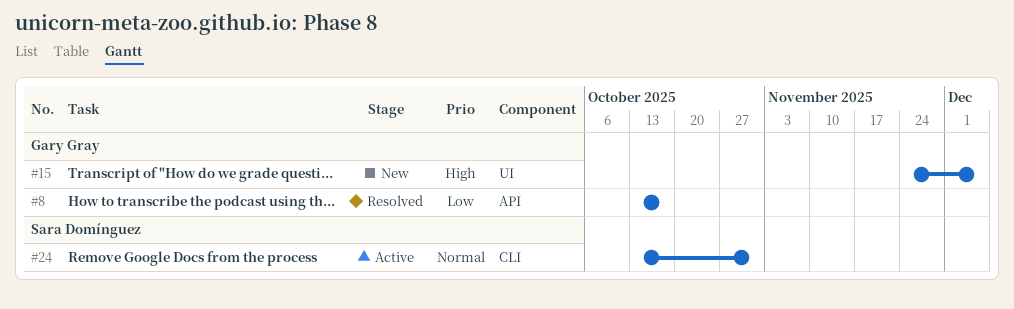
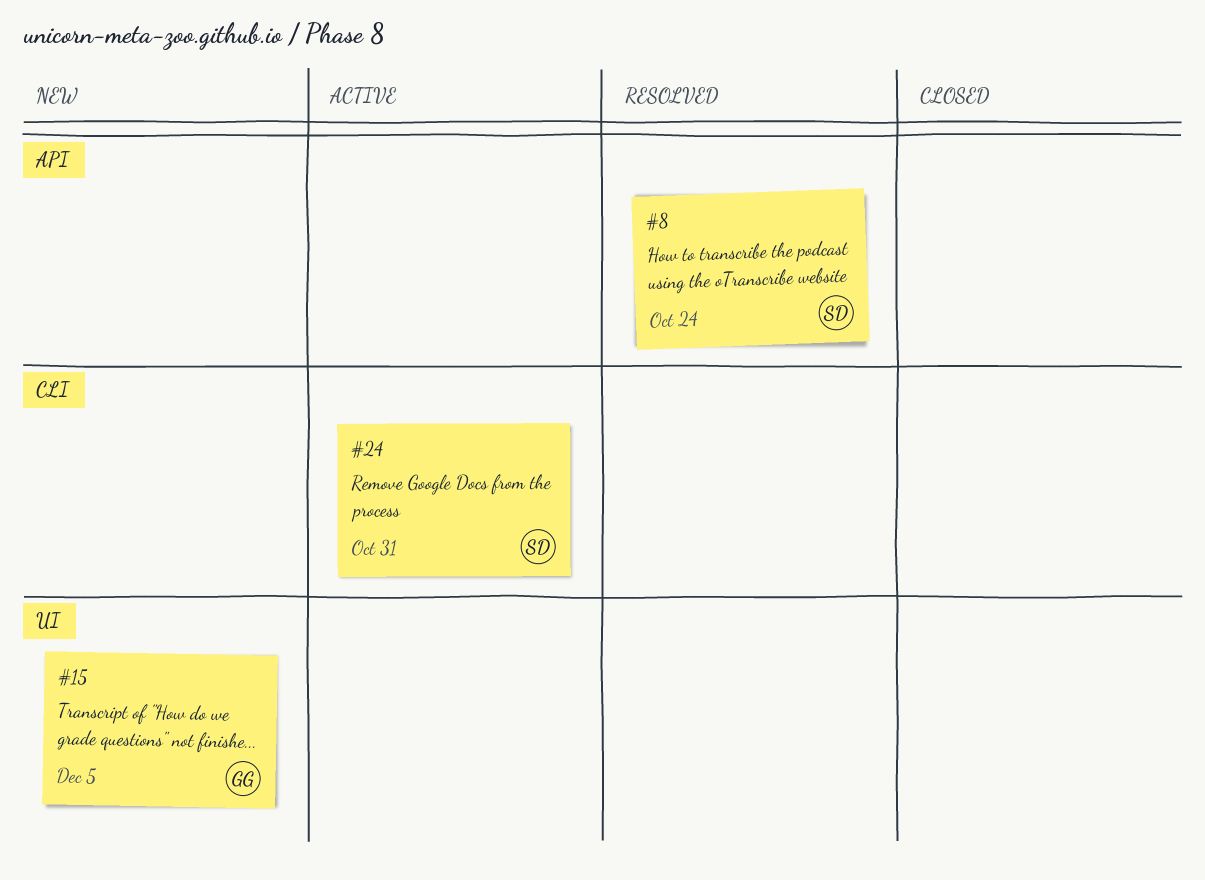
#8, owner: Gary Gray -> Sara Domínguez
#8, due: Oct 17 -> Oct 24

